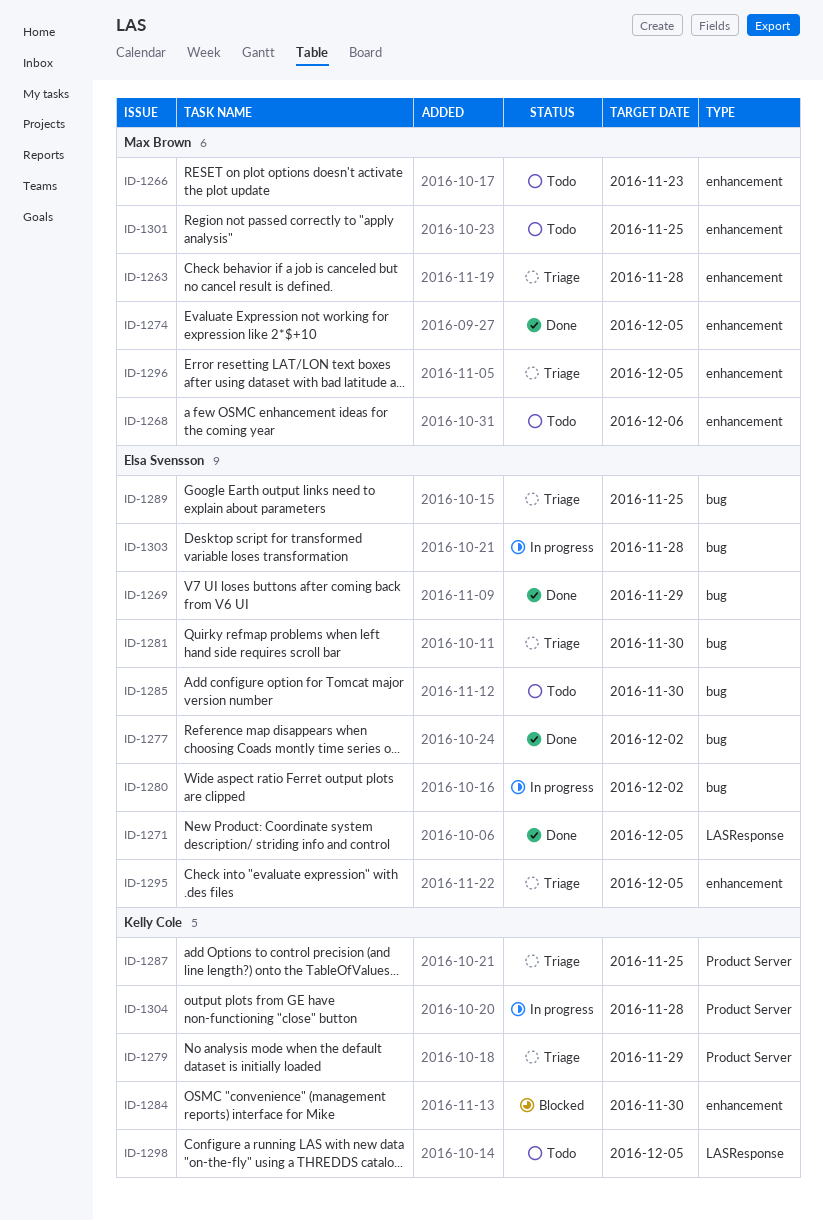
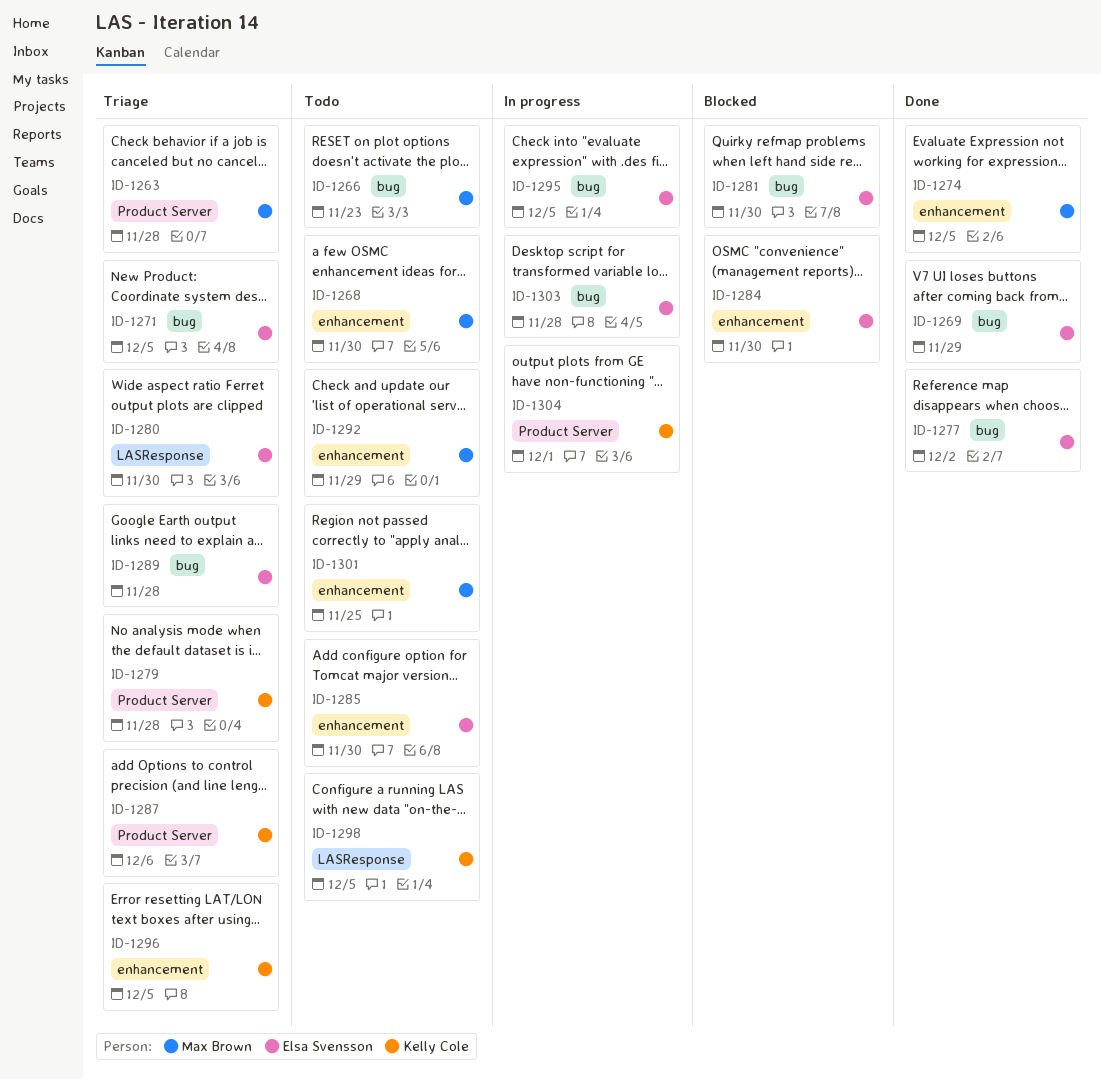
ID-1263, label: enhancement -> Product Server
ID-1266, label: enhancement -> bug
ID-1268, due: Dec 6 -> Nov 30
ID-1271, status: Done -> Triage
ID-1271, label: LASResponse -> bug
ID-1279, due: Nov 29 -> Nov 28
ID-1280, status: In progress -> Triage
ID-1280, label: bug -> LASResponse
ID-1280, due: Dec 2 -> Nov 30
ID-1281, status: Triage -> Blocked
ID-1284, owner: Kelly Cole -> Elsa Svensson
ID-1285, label: bug -> enhancement
ID-1287, due: Nov 25 -> Dec 6
ID-1289, due: Nov 25 -> Nov 28
ID-1292: none -> present
ID-1295, status: Triage -> In progress
ID-1295, label: enhancement -> bug
ID-1296, owner: Max Brown -> Kelly Cole
ID-1304, due: Nov 28 -> Dec 1

